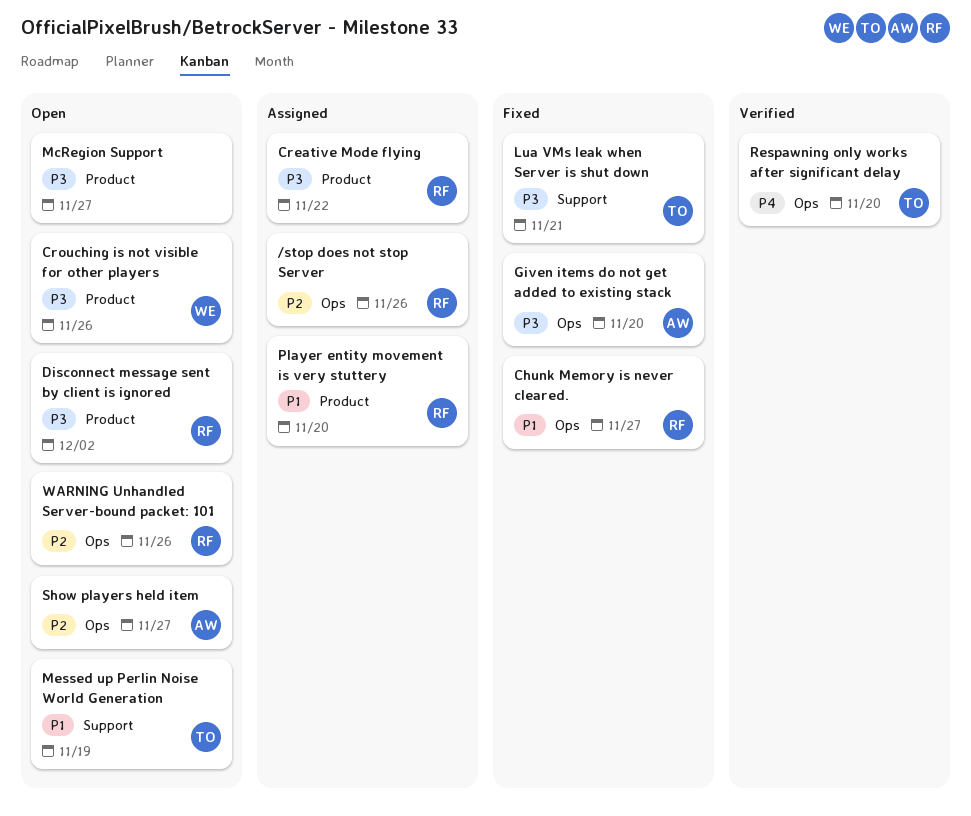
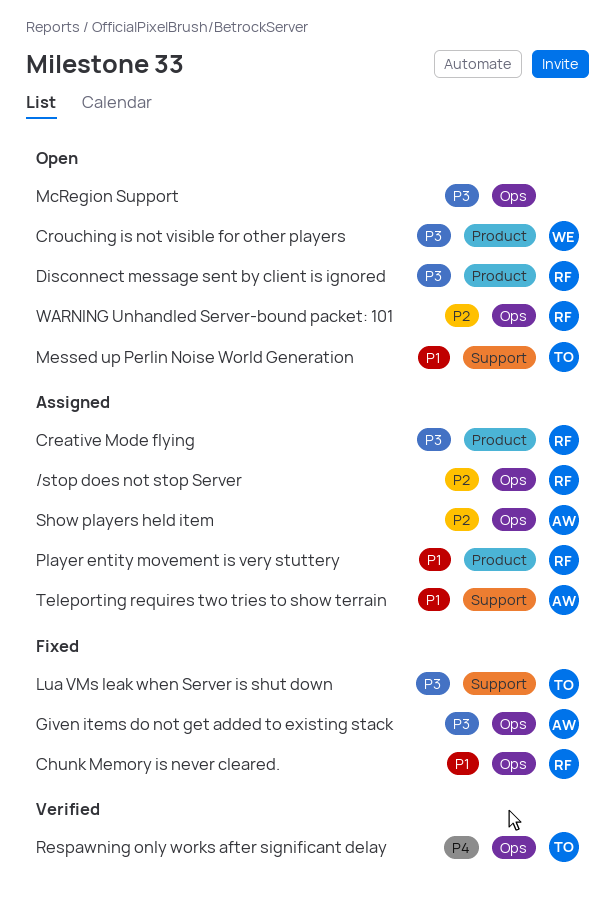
McRegion Support, label: Product -> Ops
Show players held item, status: Open -> Assigned
Teleporting requires two tries to show terrain: none -> present

